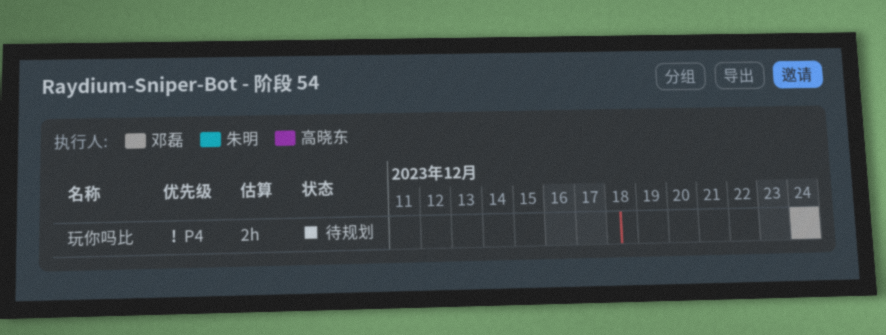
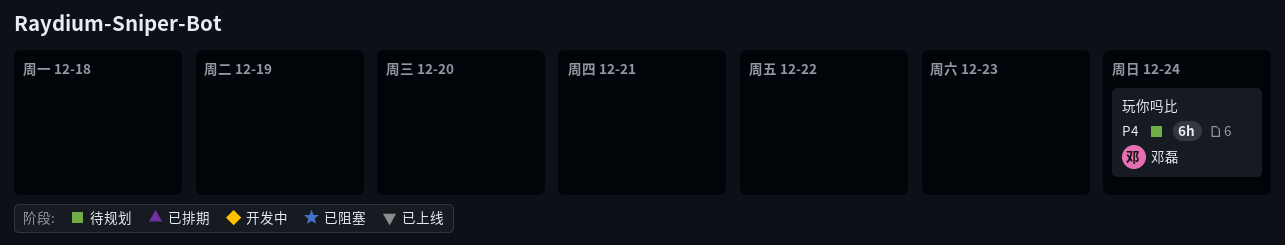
玩你吗比, estimate: 2h -> 6h

